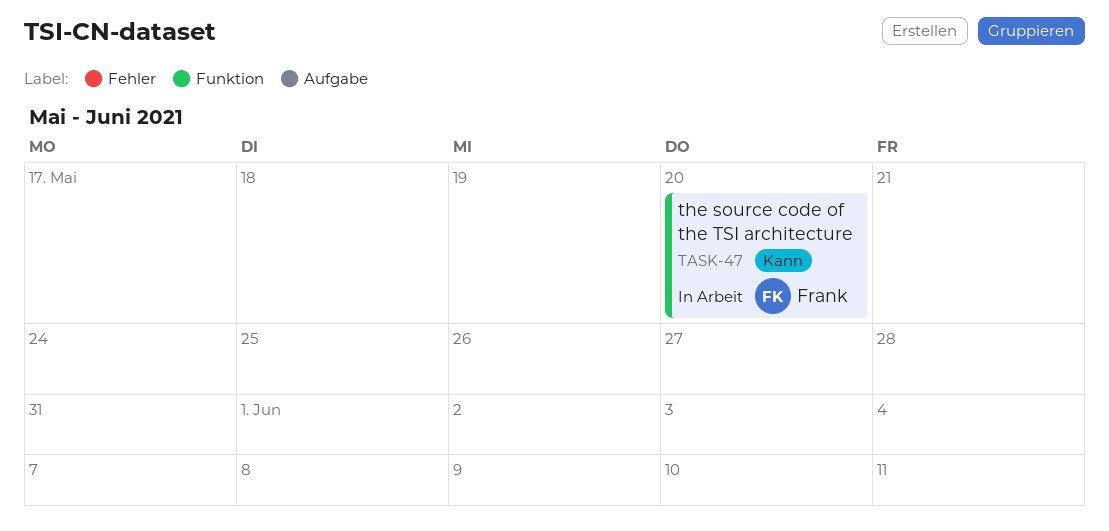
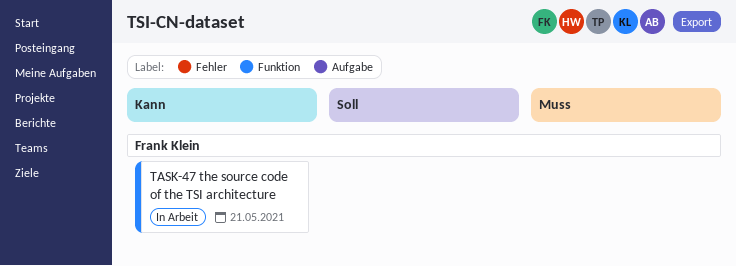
TASK-47, due: May 20 -> May 21

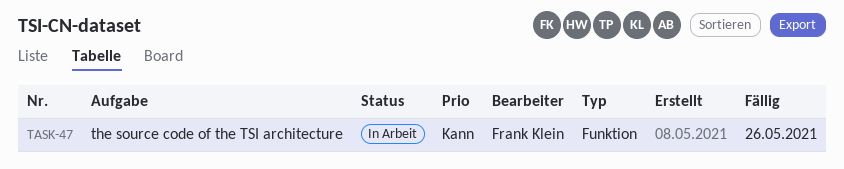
TASK-47, due: May 21 -> May 26

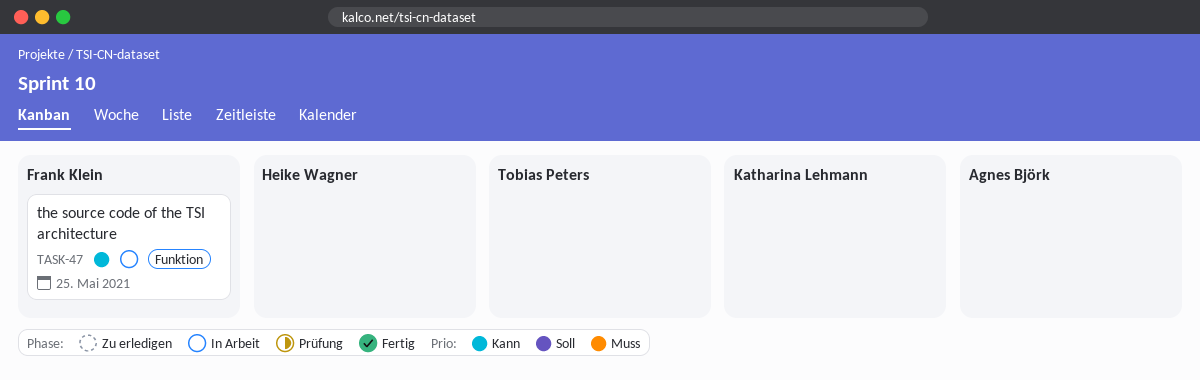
TASK-47, due: May 26 -> May 25

